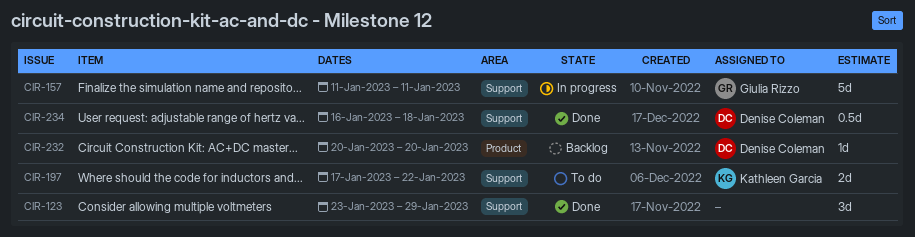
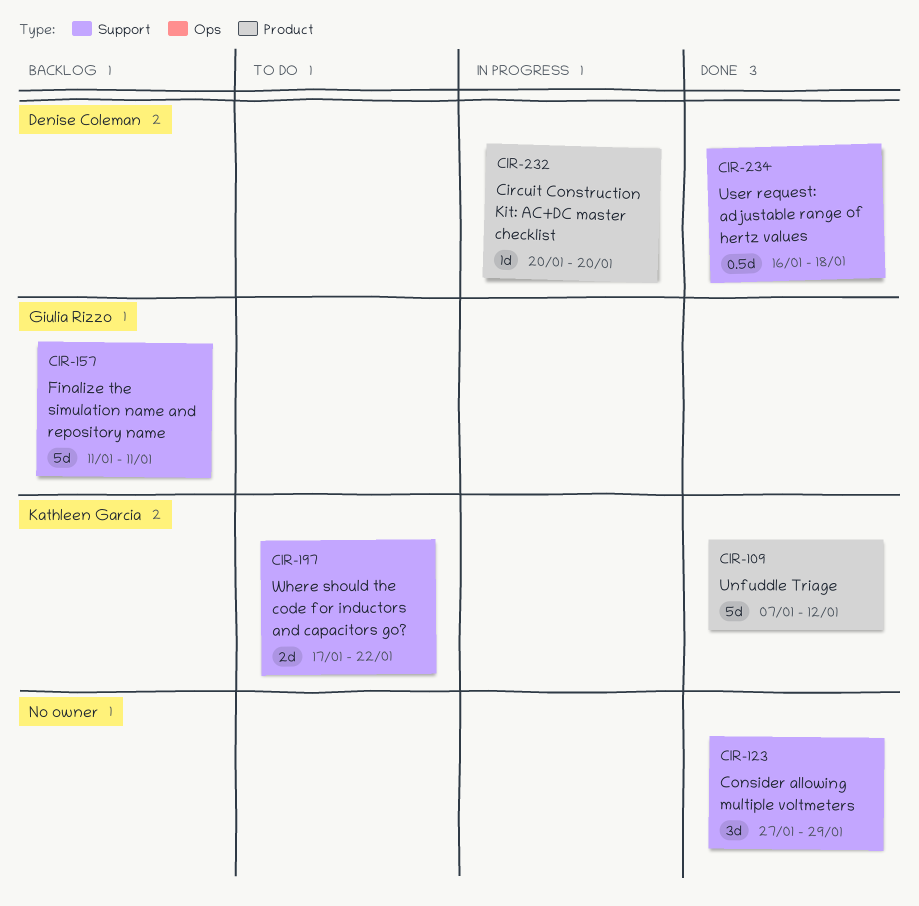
CIR-109: none -> present
CIR-123, start: Jan 23 -> Jan 27
CIR-157, status: In progress -> Backlog
CIR-232, status: Backlog -> In progress

